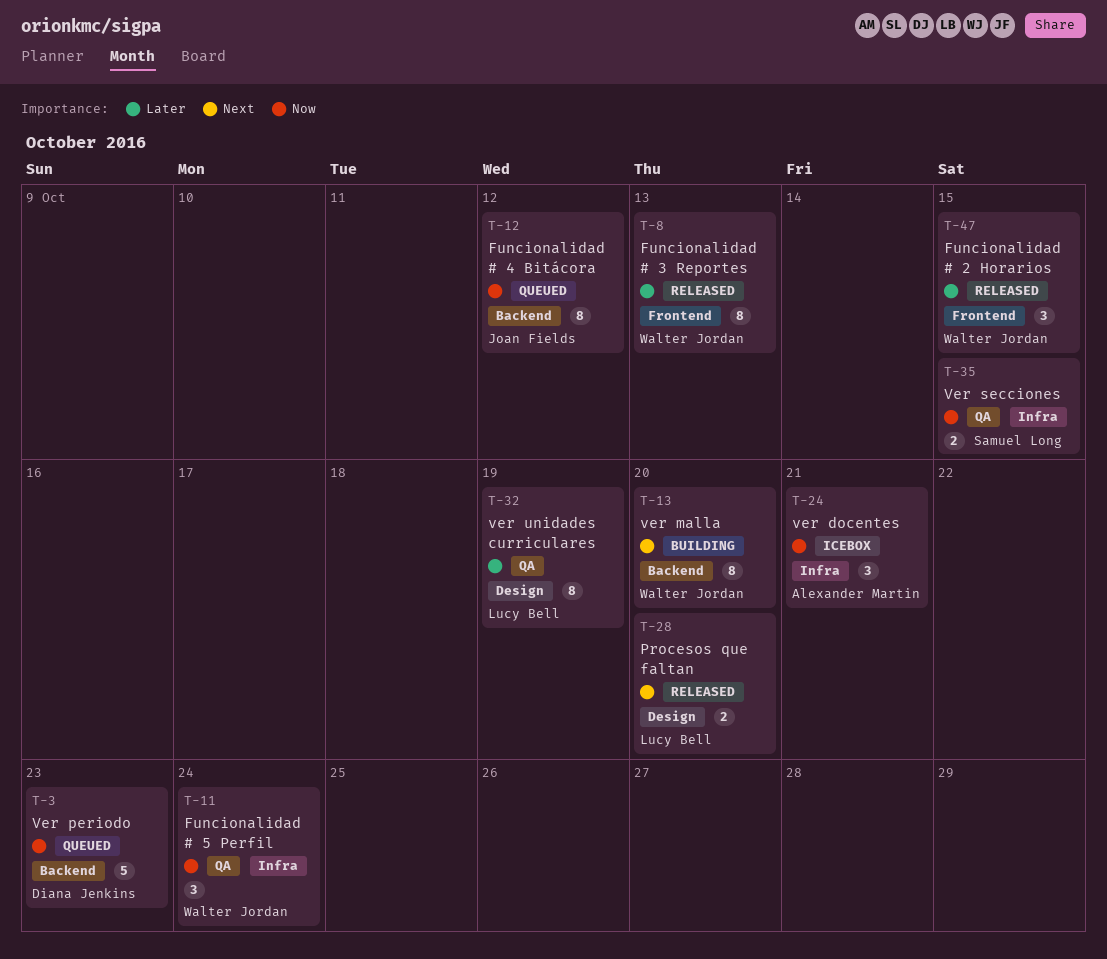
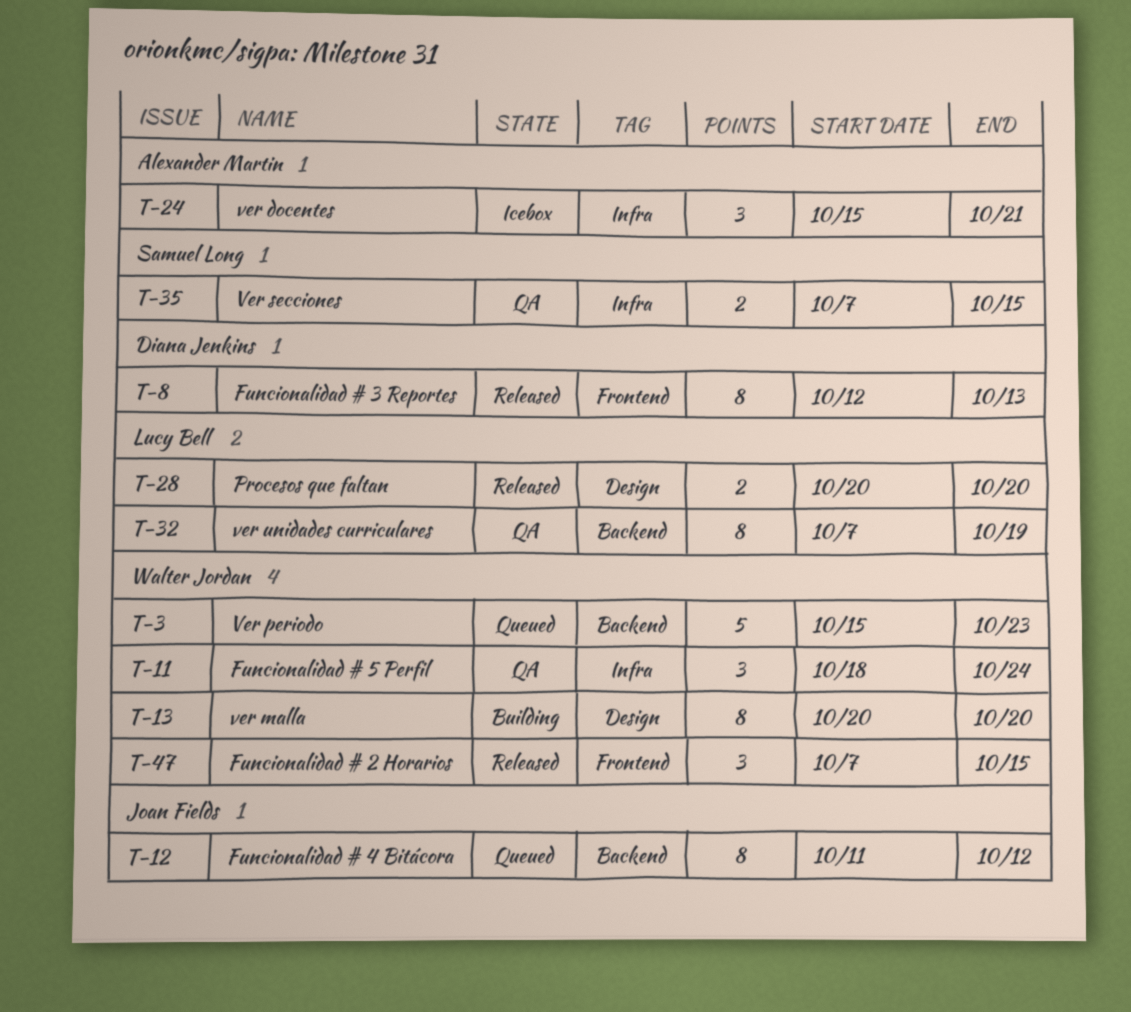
T-3, owner: Diana Jenkins -> Walter Jordan
T-8, owner: Walter Jordan -> Diana Jenkins
T-13, label: Backend -> Design
T-32, label: Design -> Backend

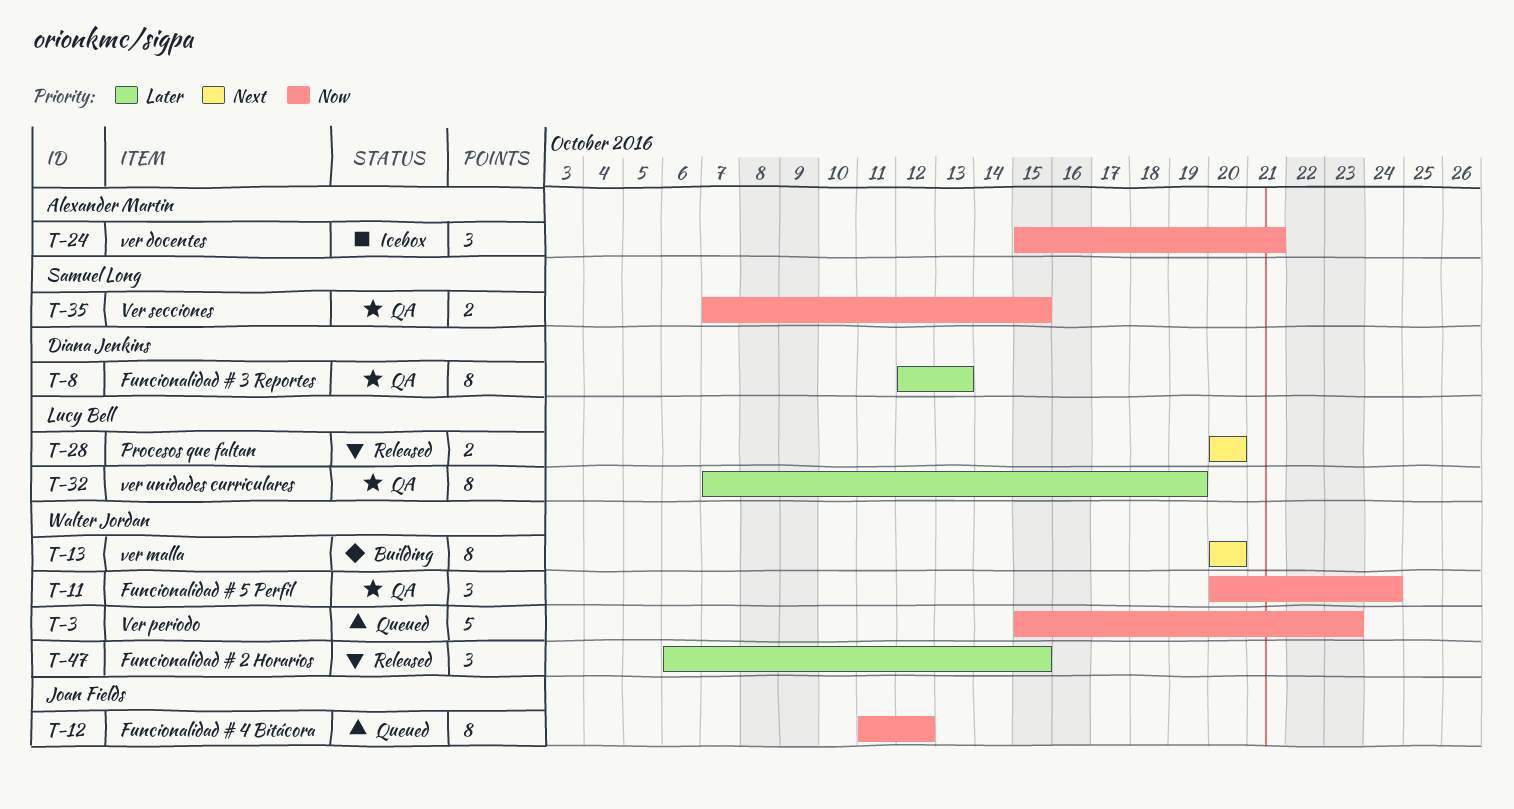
T-8, status: Released -> QA
T-11, start: Oct 18 -> Oct 20
T-47, start: Oct 7 -> Oct 6

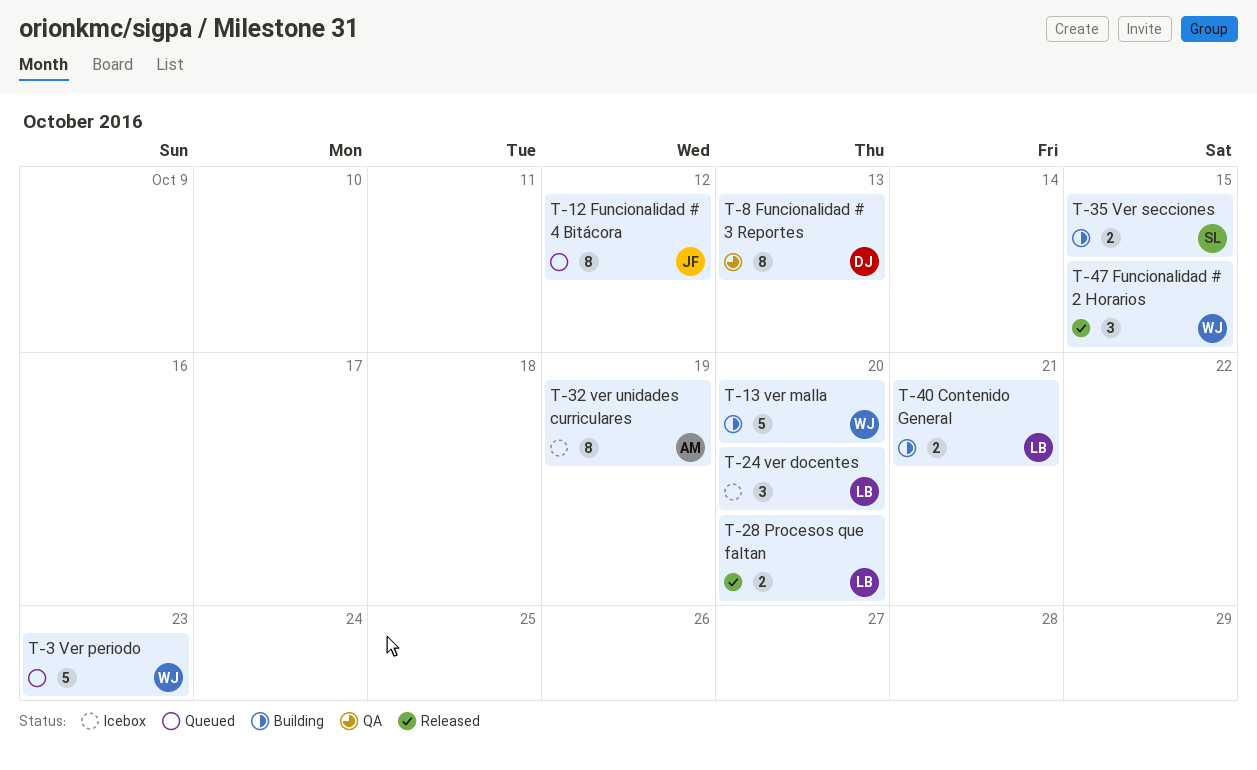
T-11: present -> none
T-13, estimate: 8 -> 5
T-24, owner: Alexander Martin -> Lucy Bell
T-24, due: Oct 21 -> Oct 20
T-32, status: QA -> Icebox
T-32, owner: Lucy Bell -> Alexander Martin
T-35, status: QA -> Building
T-40: none -> present

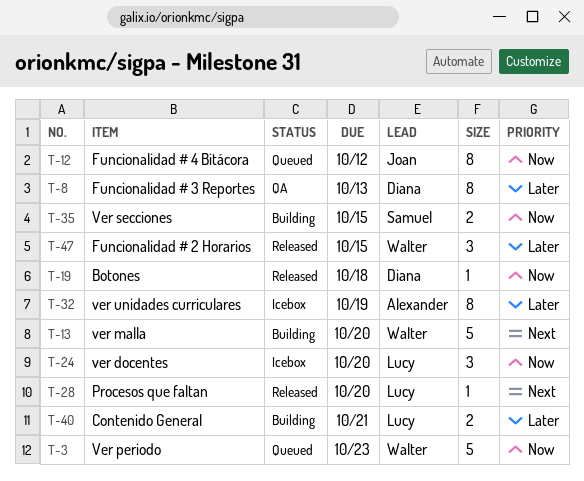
T-19: none -> present
T-28, estimate: 2 -> 1

